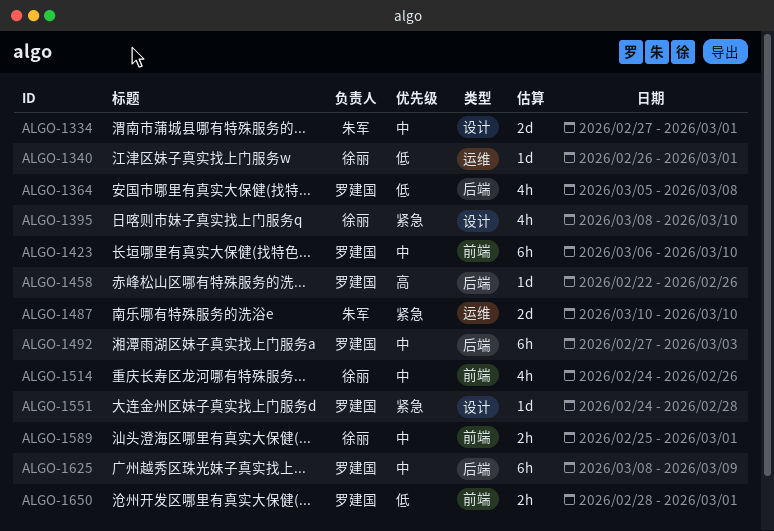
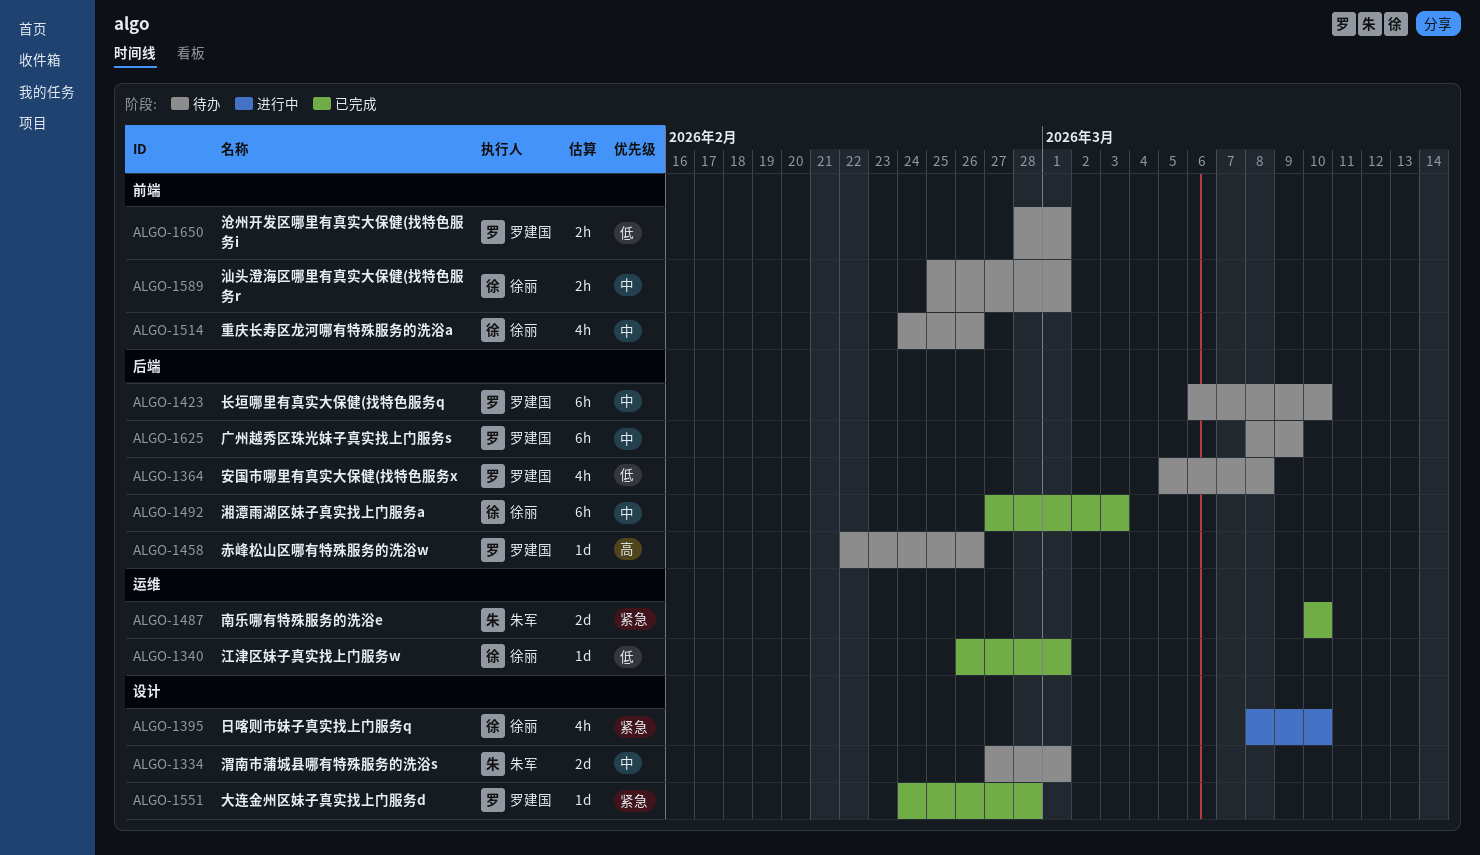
ALGO-1423, label: 前端 -> 后端
ALGO-1492, owner: 罗建国 -> 徐丽

